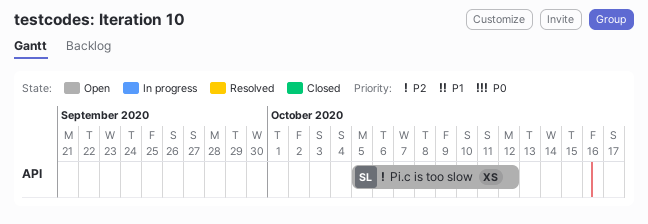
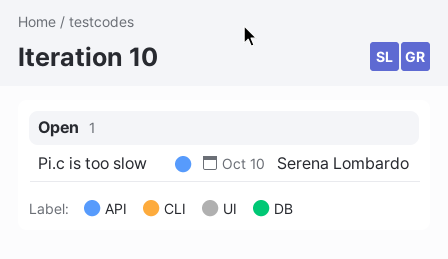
Pi.c is too slow, due: Oct 12 -> Oct 10

